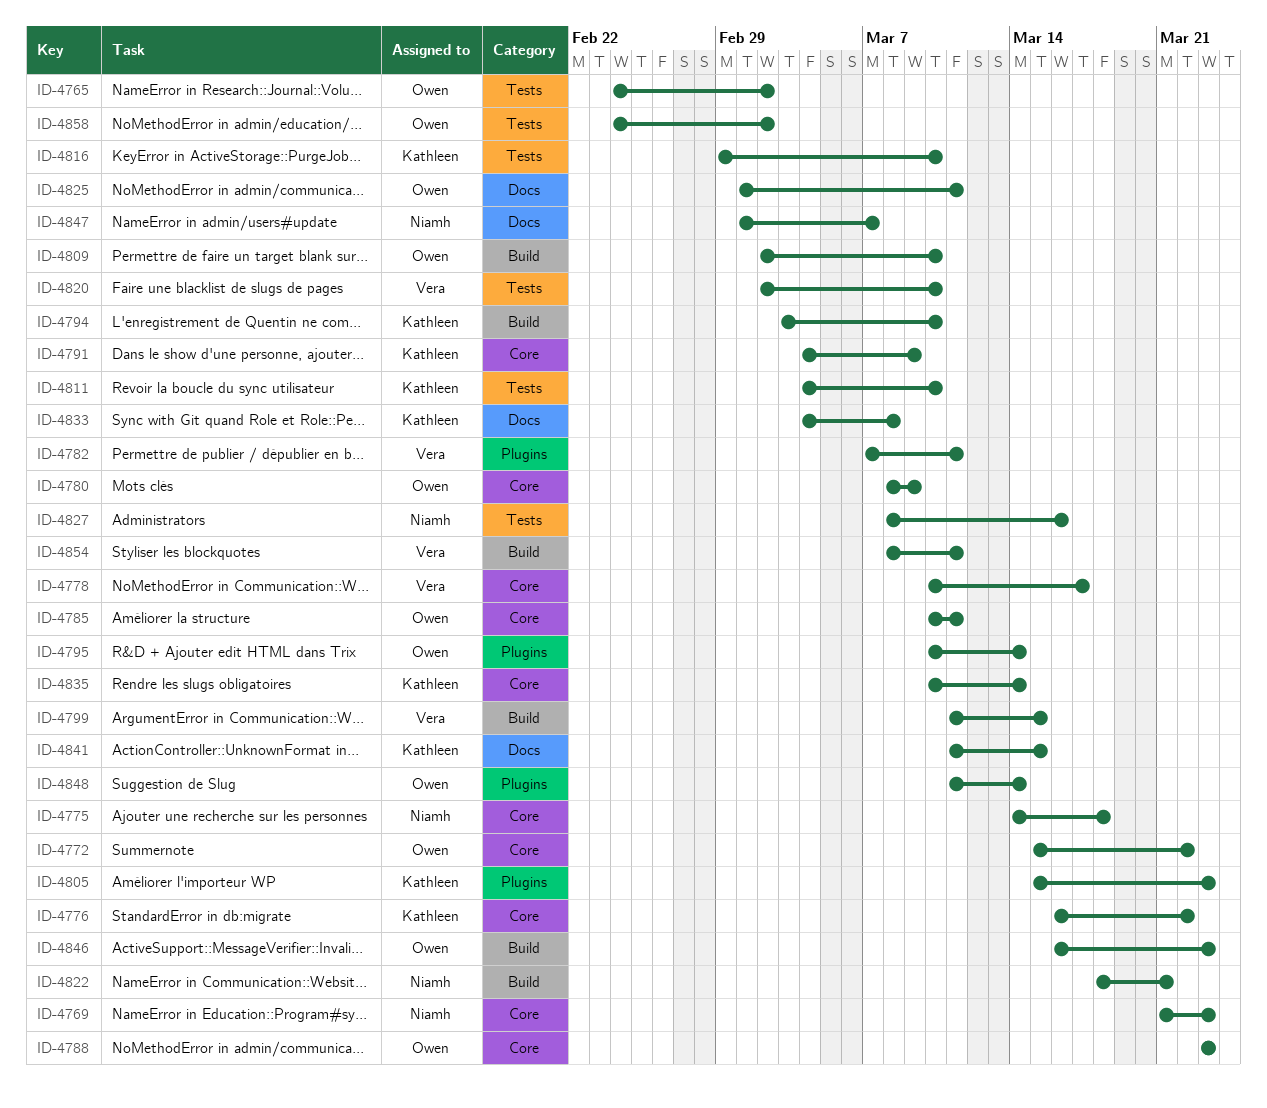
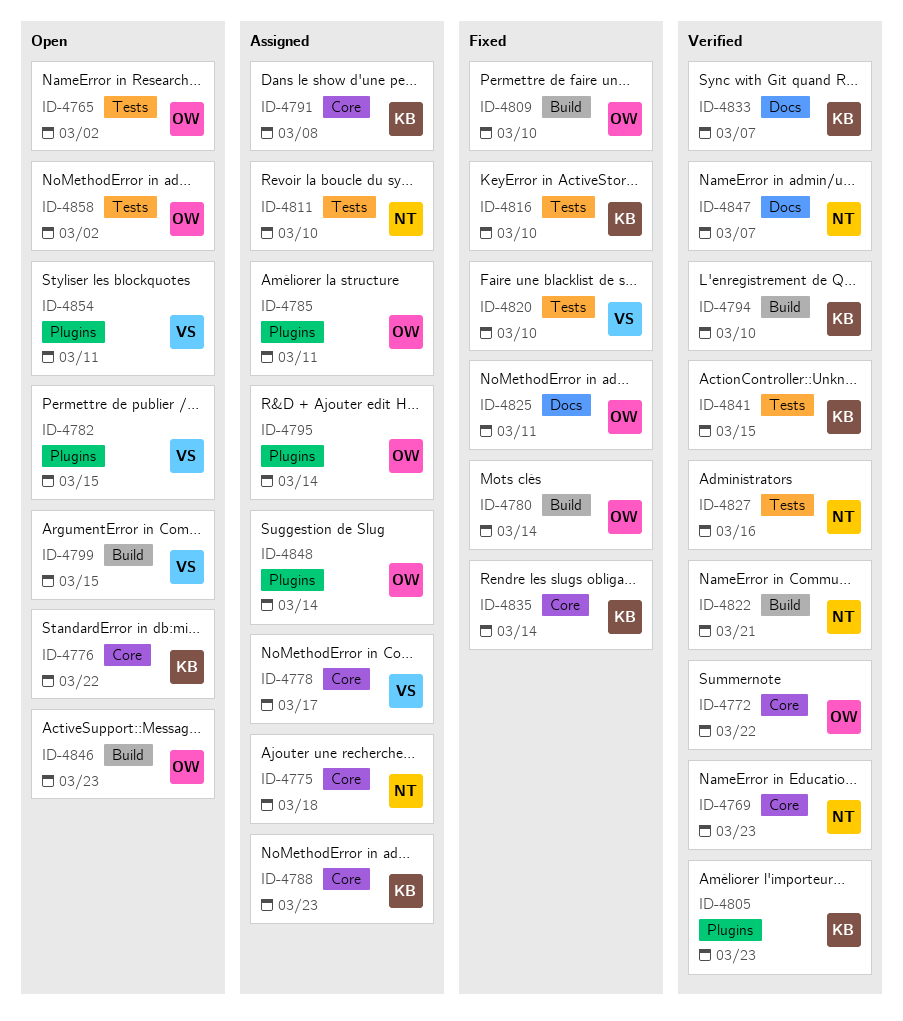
ID-4780, label: Core -> Build
ID-4780, due: Mar 9 -> Mar 14
ID-4782, due: Mar 11 -> Mar 15
ID-4785, label: Core -> Plugins
ID-4788, owner: Owen -> Kathleen
ID-4791, due: Mar 9 -> Mar 8
ID-4811, owner: Kathleen -> Niamh
ID-4833, due: Mar 8 -> Mar 7
ID-4841, label: Docs -> Tests
ID-4854, label: Build -> Plugins

